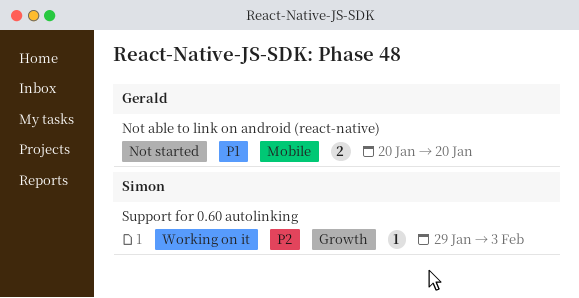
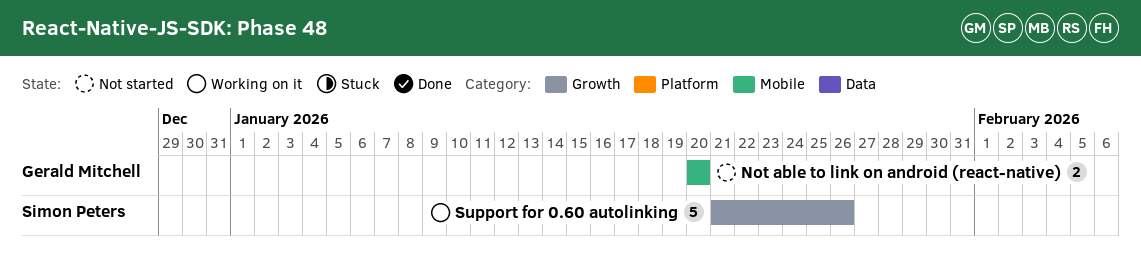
Support for 0.60 autolinking, estimate: 1 -> 5
Support for 0.60 autolinking, start: Jan 29 -> Jan 21
Support for 0.60 autolinking, due: Feb 3 -> Jan 26

